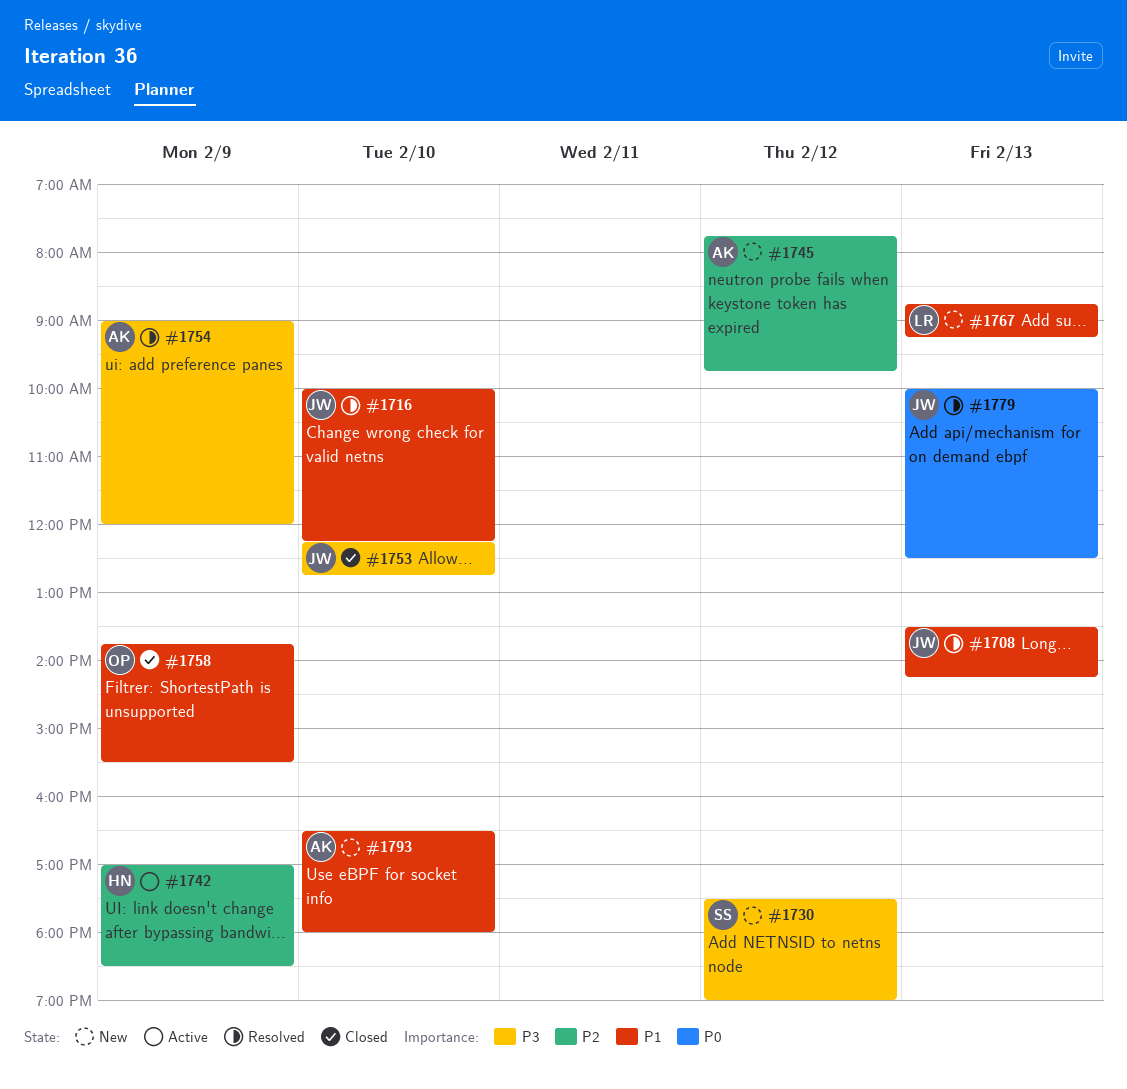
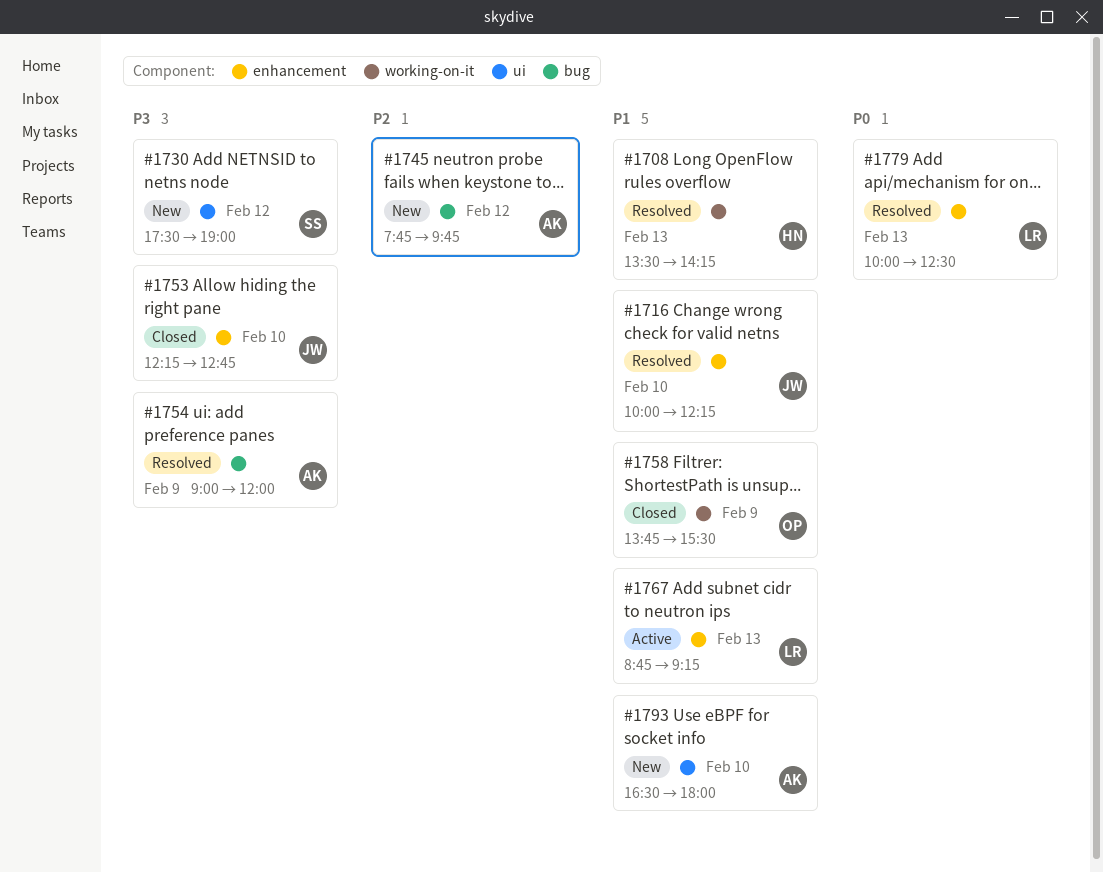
#1708, owner: JW -> HN
#1742: present -> none
#1767, status: New -> Active
#1779, owner: JW -> LR

